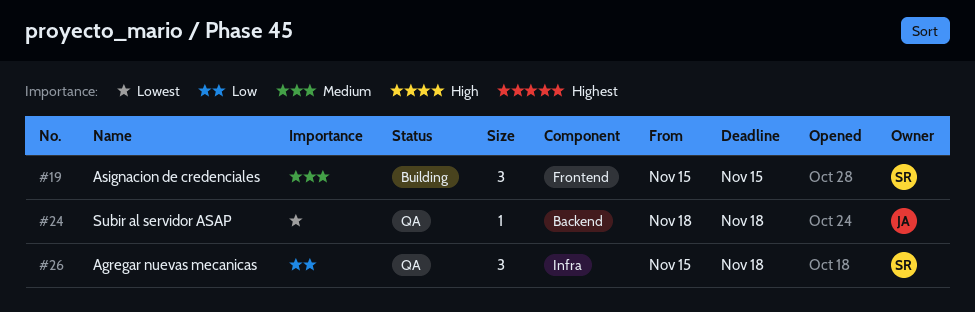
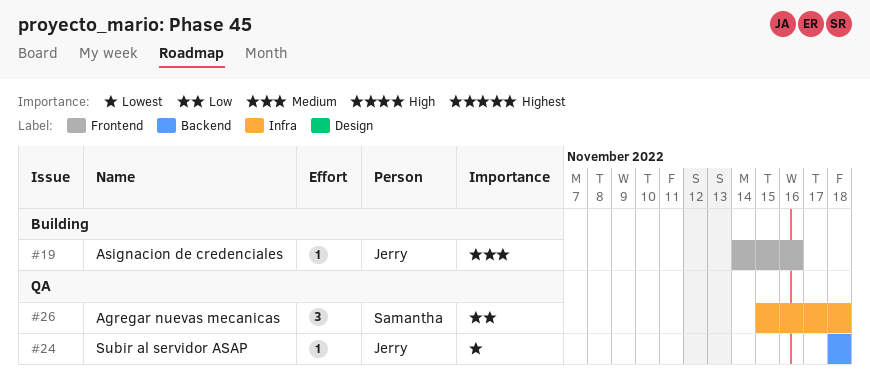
#19, owner: Samantha -> Jerry
#19, estimate: 3 -> 1
#19, start: Nov 15 -> Nov 14
#19, due: Nov 15 -> Nov 16

